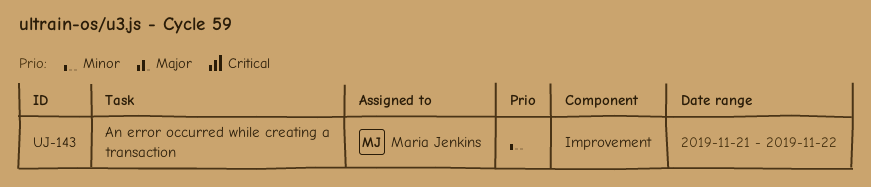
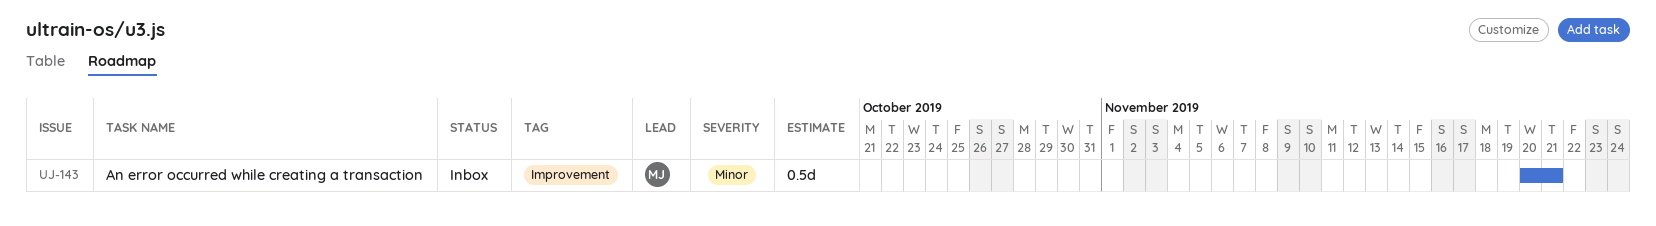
UJ-143, start: Nov 21 -> Nov 20
UJ-143, due: Nov 22 -> Nov 21

